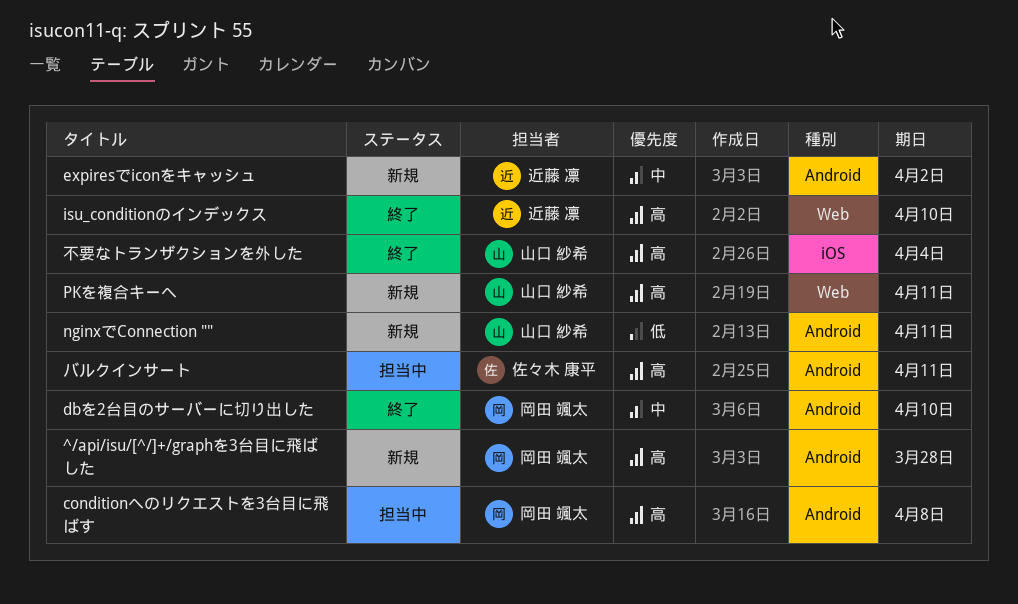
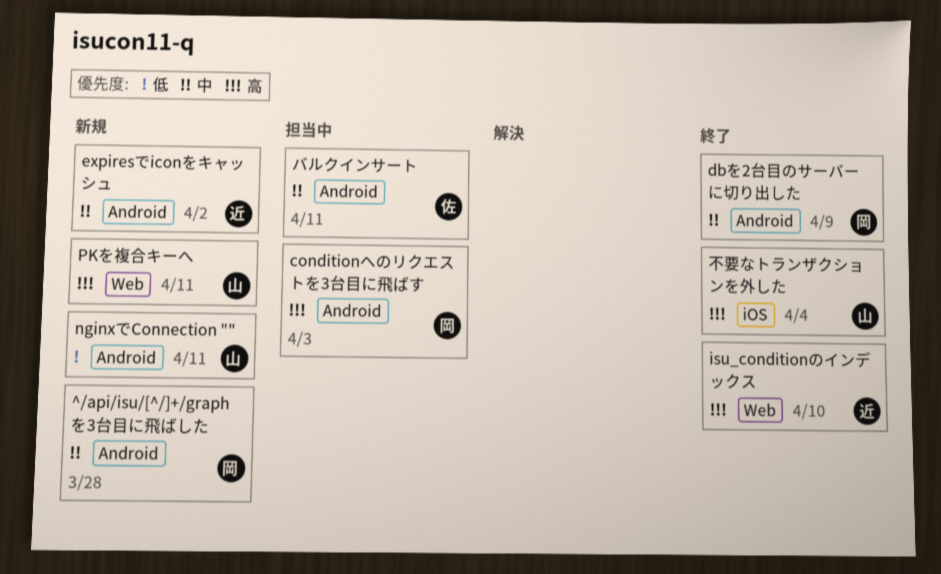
^/api/isu/[^/]+/graphを3台目に飛ばした, priority: 高 -> 中
conditionへのリクエストを3台目に飛ばす, due: Apr 8 -> Apr 3
dbを2台目のサーバーに切り出した, due: Apr 10 -> Apr 9
バルクインサート, priority: 高 -> 中

